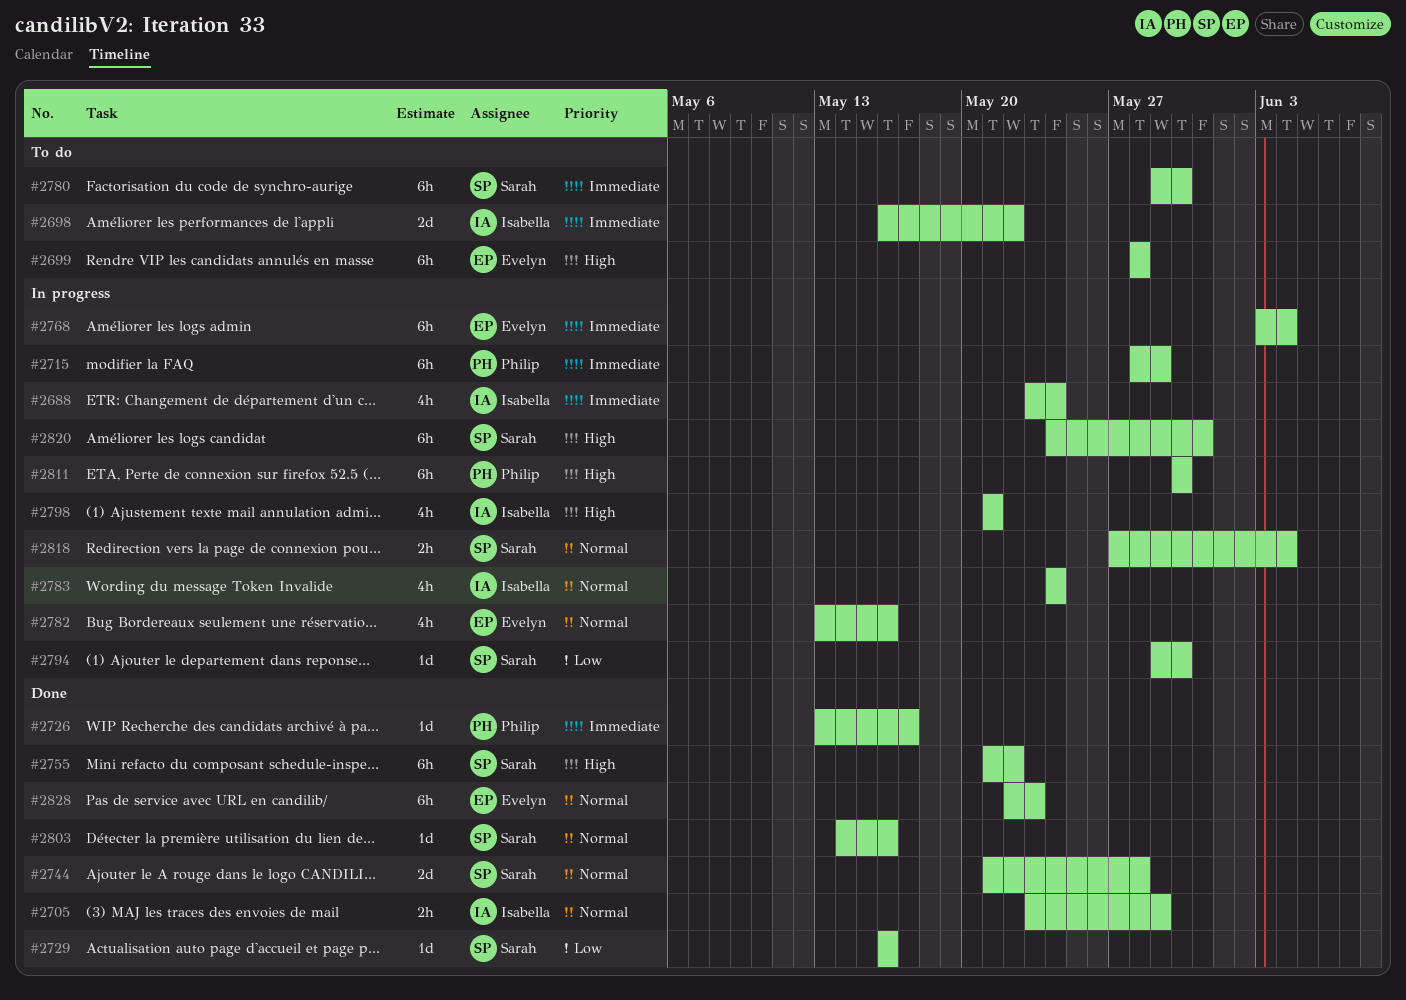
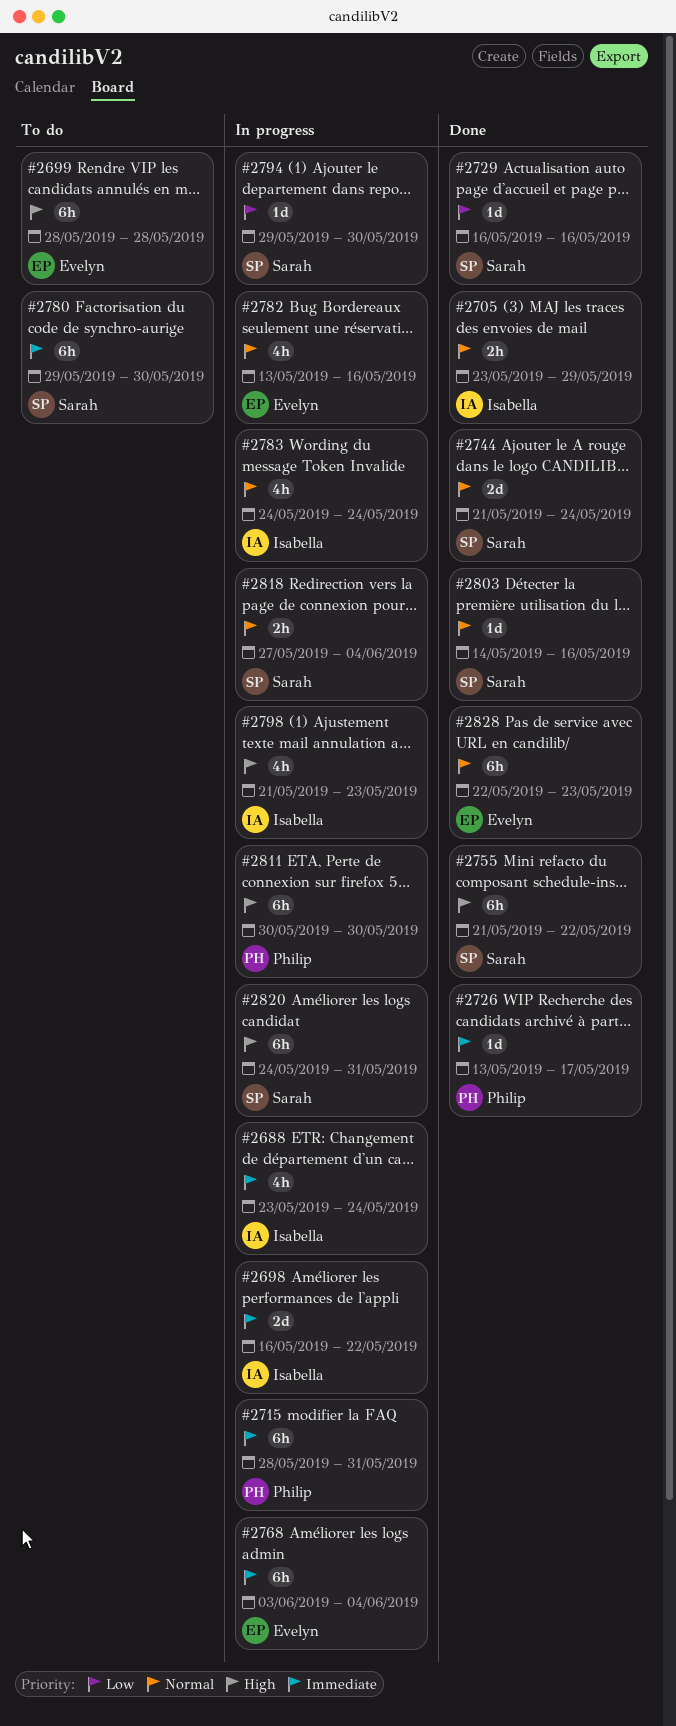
#2698, status: To do -> In progress
#2715, due: May 29 -> May 31
#2744, due: May 28 -> May 24
#2798, due: May 21 -> May 23

